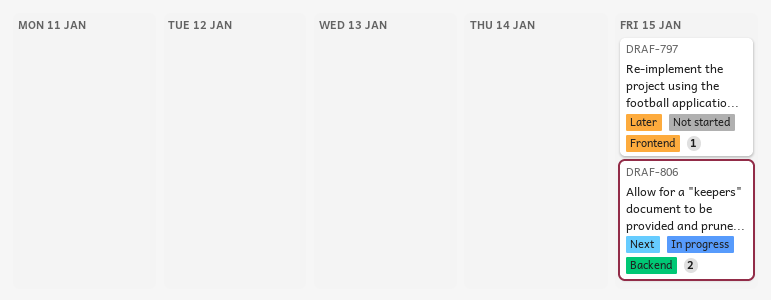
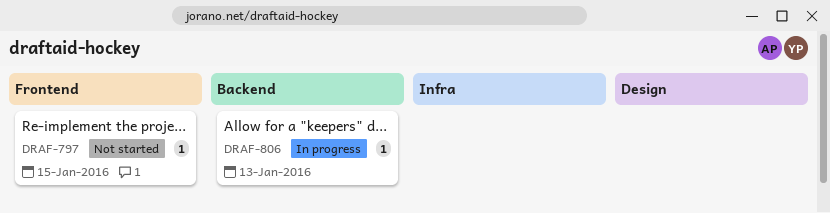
DRAF-806, estimate: 2 -> 1
DRAF-806, due: Jan 15 -> Jan 13

